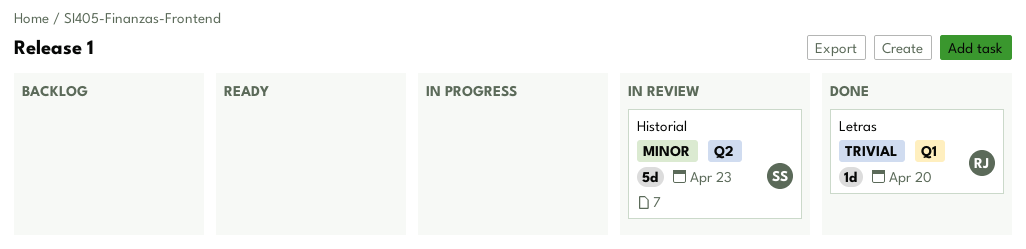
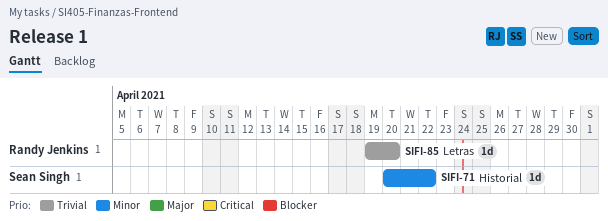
Historial, estimate: 5d -> 1d
Historial, due: Apr 23 -> Apr 22

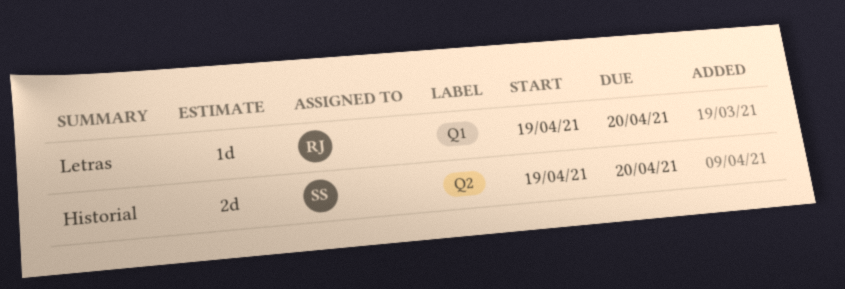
Historial, estimate: 1d -> 2d
Historial, start: Apr 20 -> Apr 19
Historial, due: Apr 22 -> Apr 20

